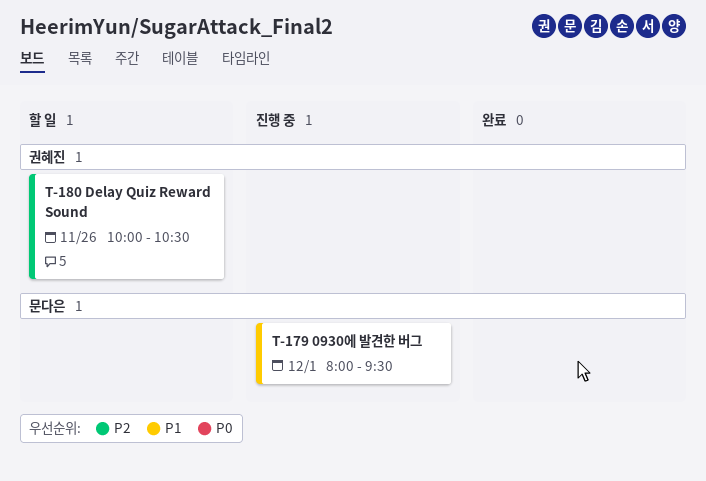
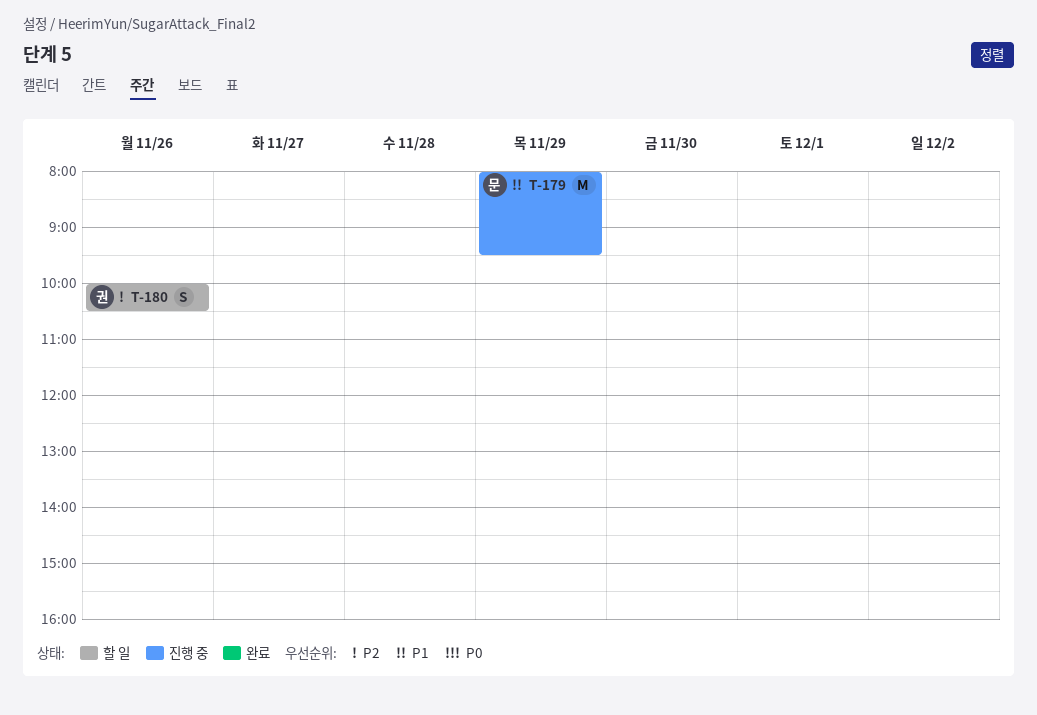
T-179, day: Dec 1 -> Nov 29

